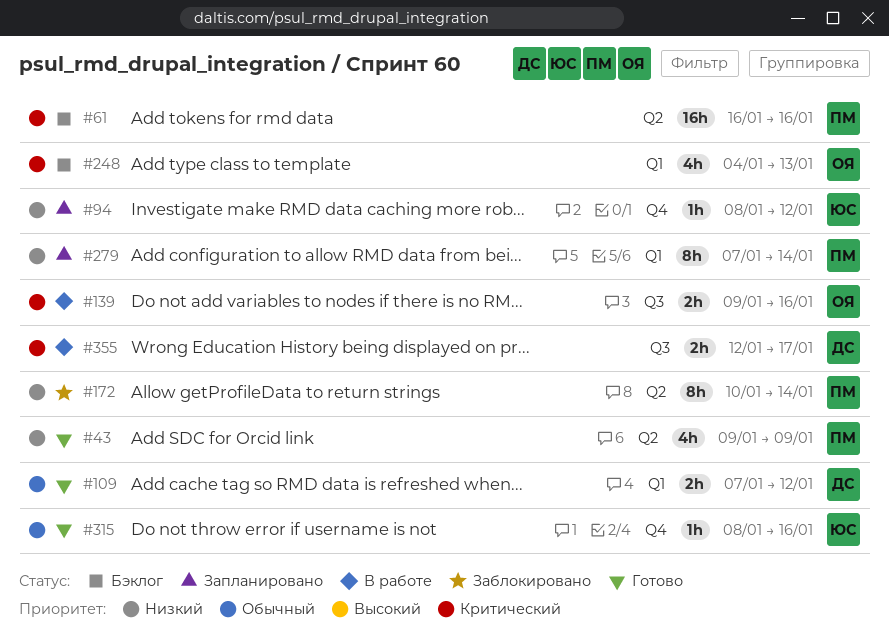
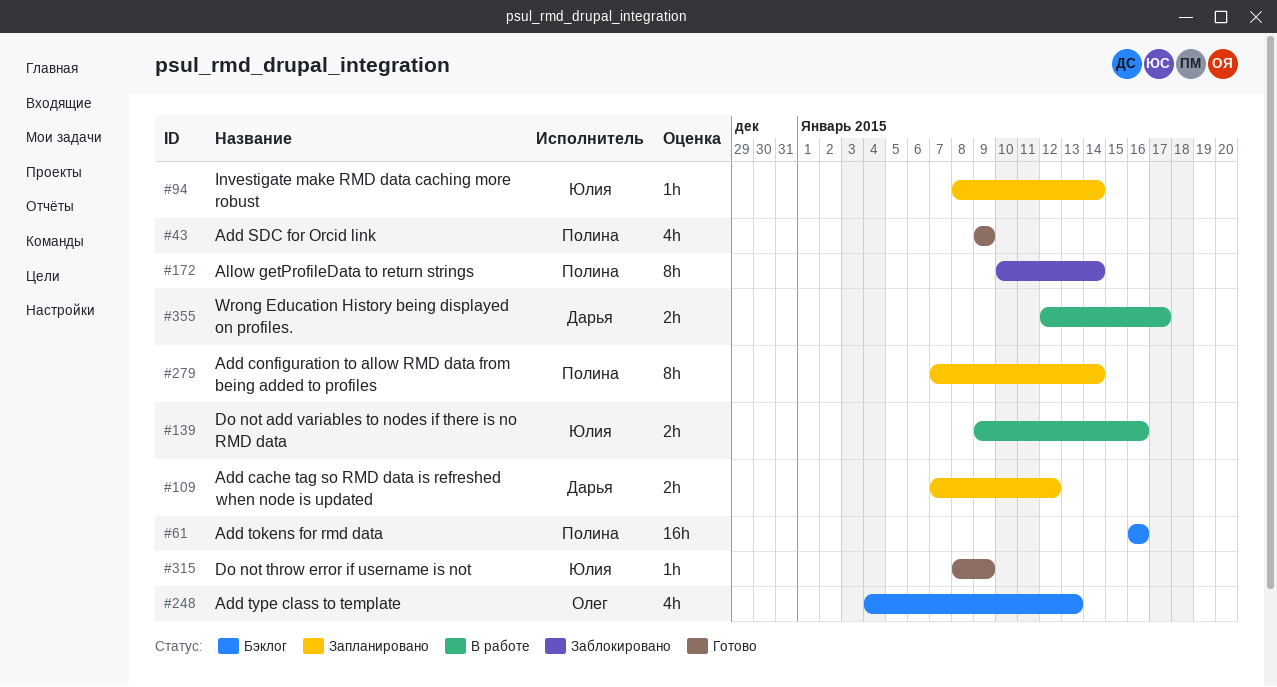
#94, due: Jan 12 -> Jan 14
#109, status: Готово -> Запланировано
#139, owner: Олег -> Юлия
#315, due: Jan 16 -> Jan 9

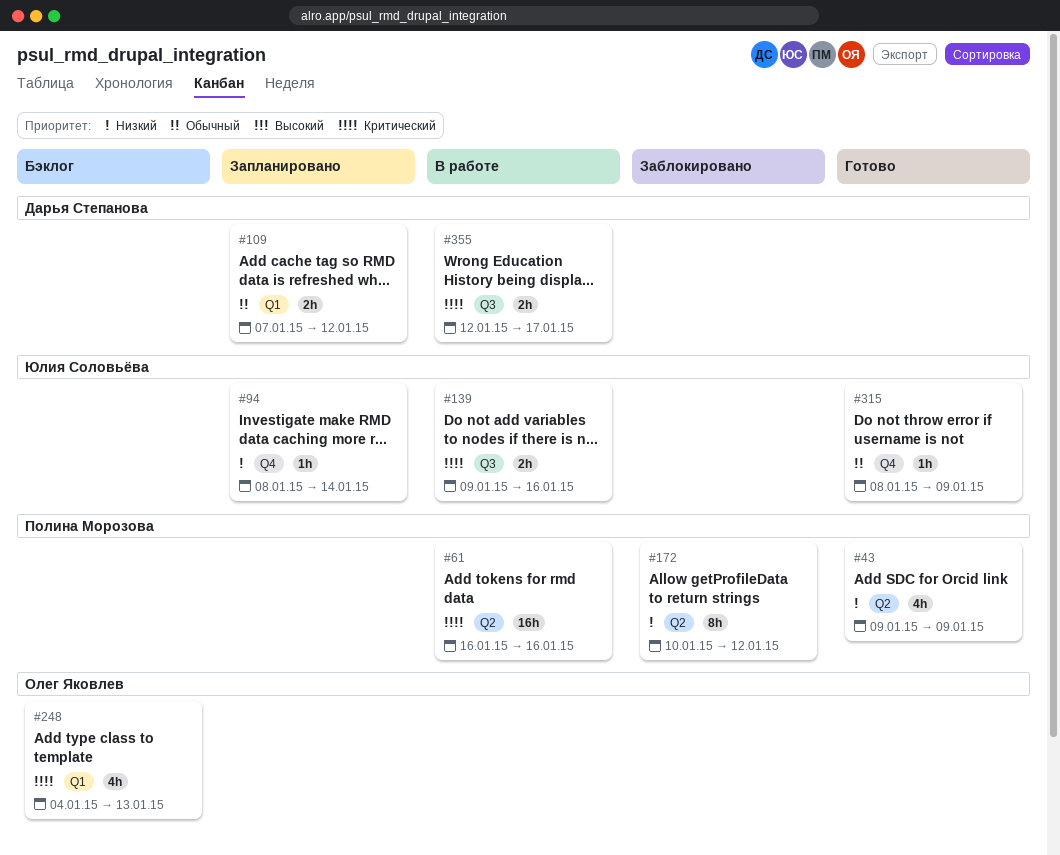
#61, status: Бэклог -> В работе
#172, due: Jan 14 -> Jan 12
#279: present -> none

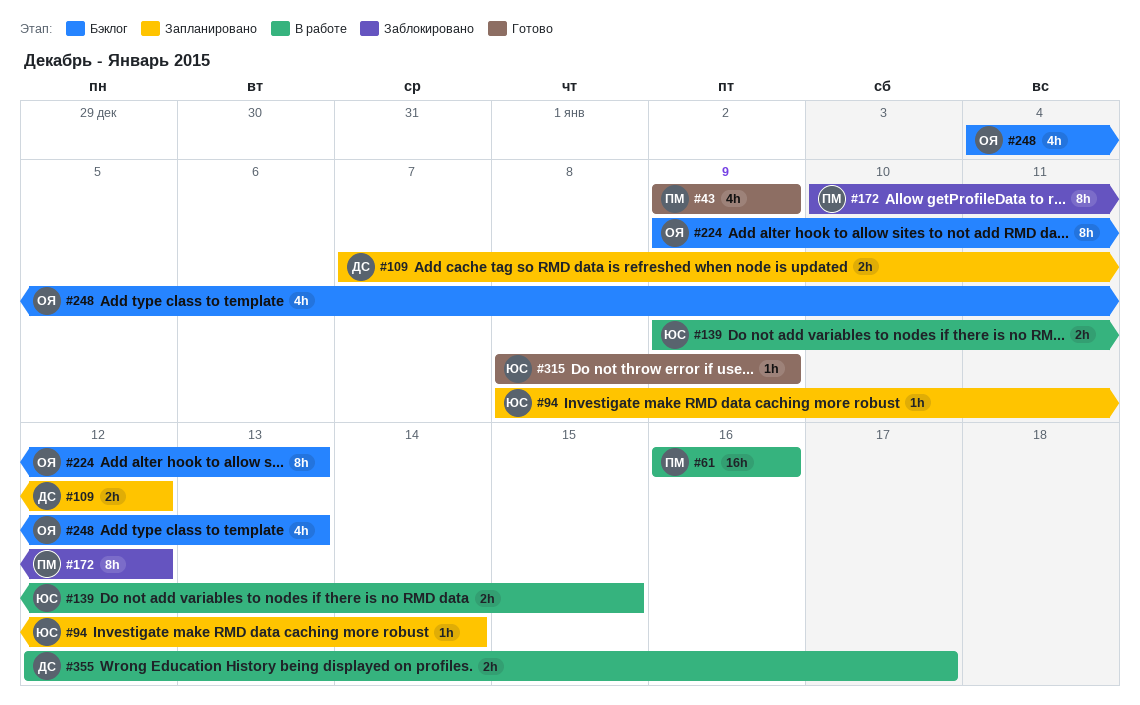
#139, due: Jan 16 -> Jan 15
#224: none -> present

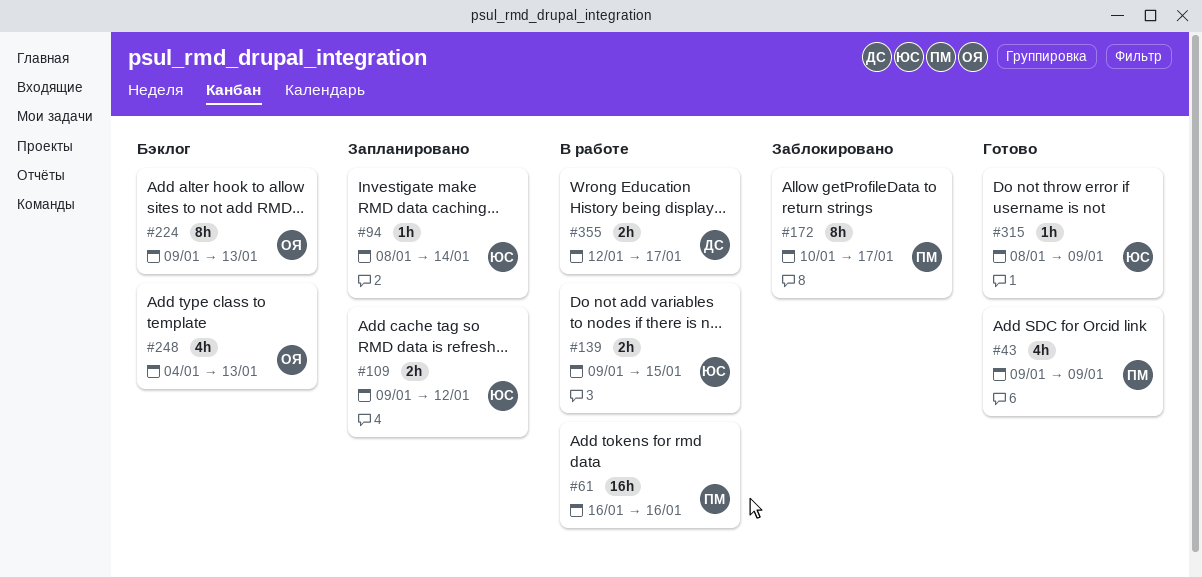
#109, owner: ДС -> ЮС
#109, start: Jan 7 -> Jan 9
#172, due: Jan 12 -> Jan 17

